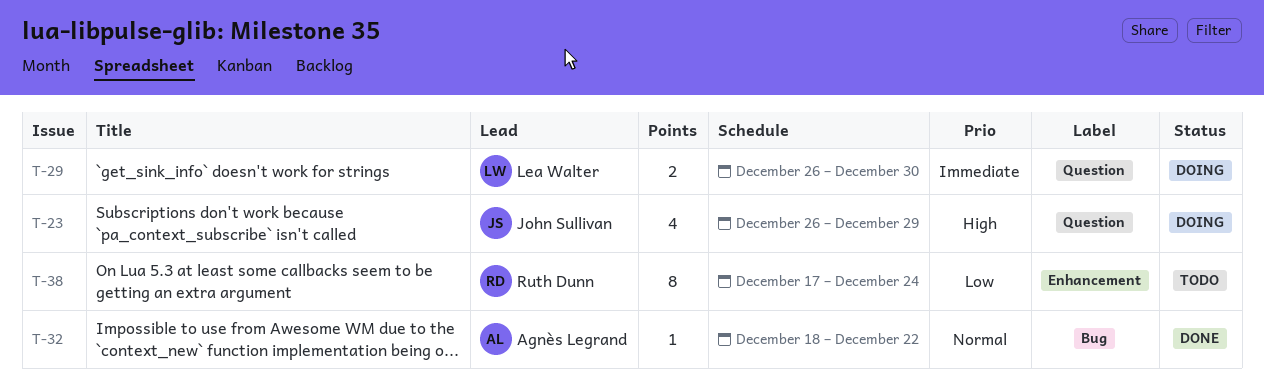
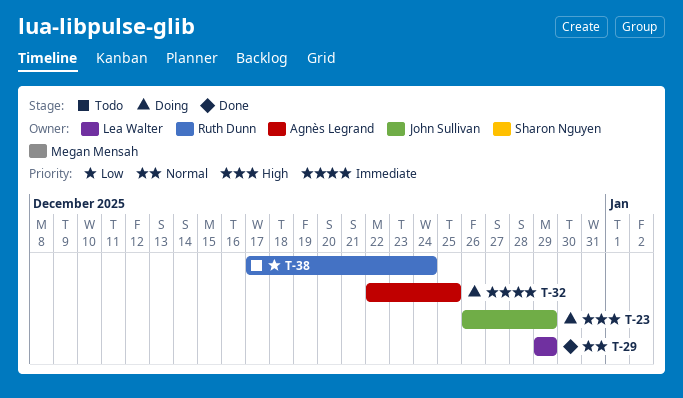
T-29, status: Doing -> Done
T-29, priority: Immediate -> Normal
T-29, start: Dec 26 -> Dec 29
T-29, due: Dec 30 -> Dec 29
T-32, status: Done -> Doing
T-32, priority: Normal -> Immediate
T-32, start: Dec 18 -> Dec 22
T-32, due: Dec 22 -> Dec 25

